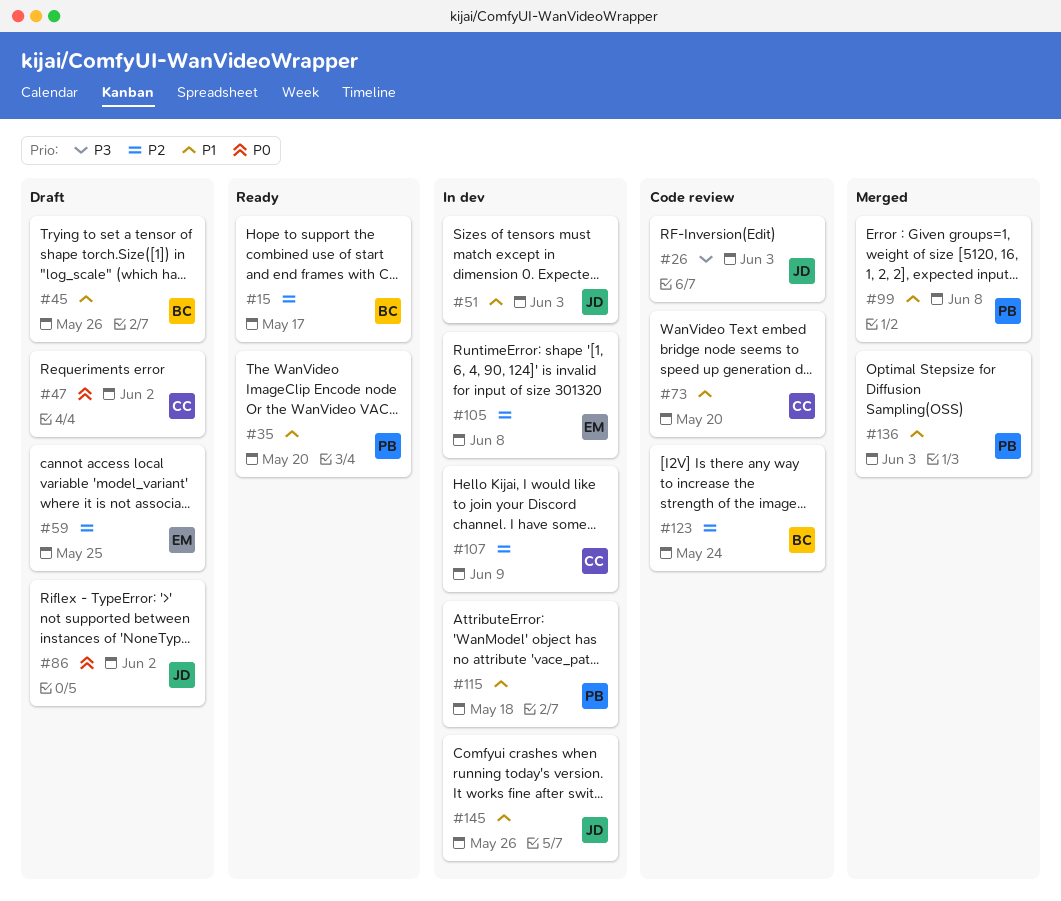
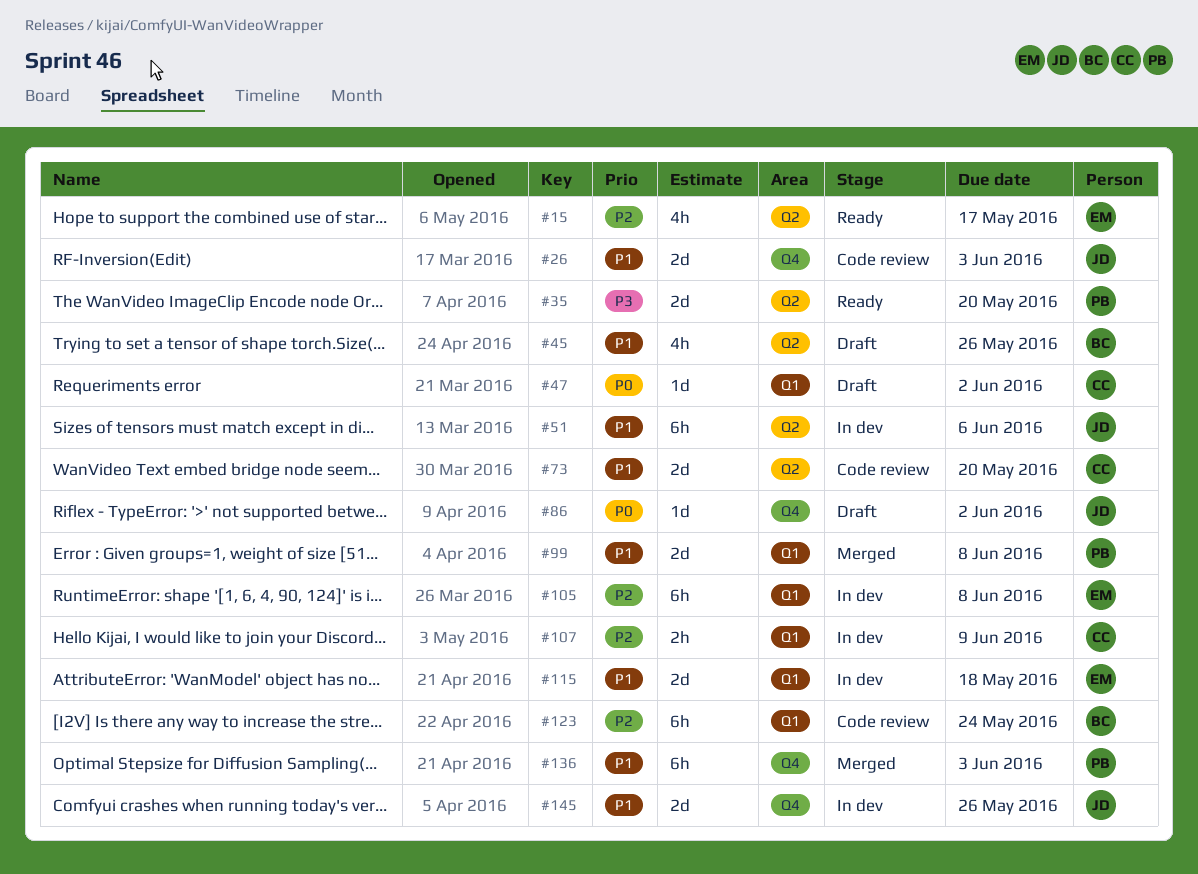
#15, owner: BC -> EM
#26, priority: P3 -> P1
#35, priority: P1 -> P3
#51, due: Jun 3 -> Jun 6
#59: present -> none
#115, owner: PB -> EM

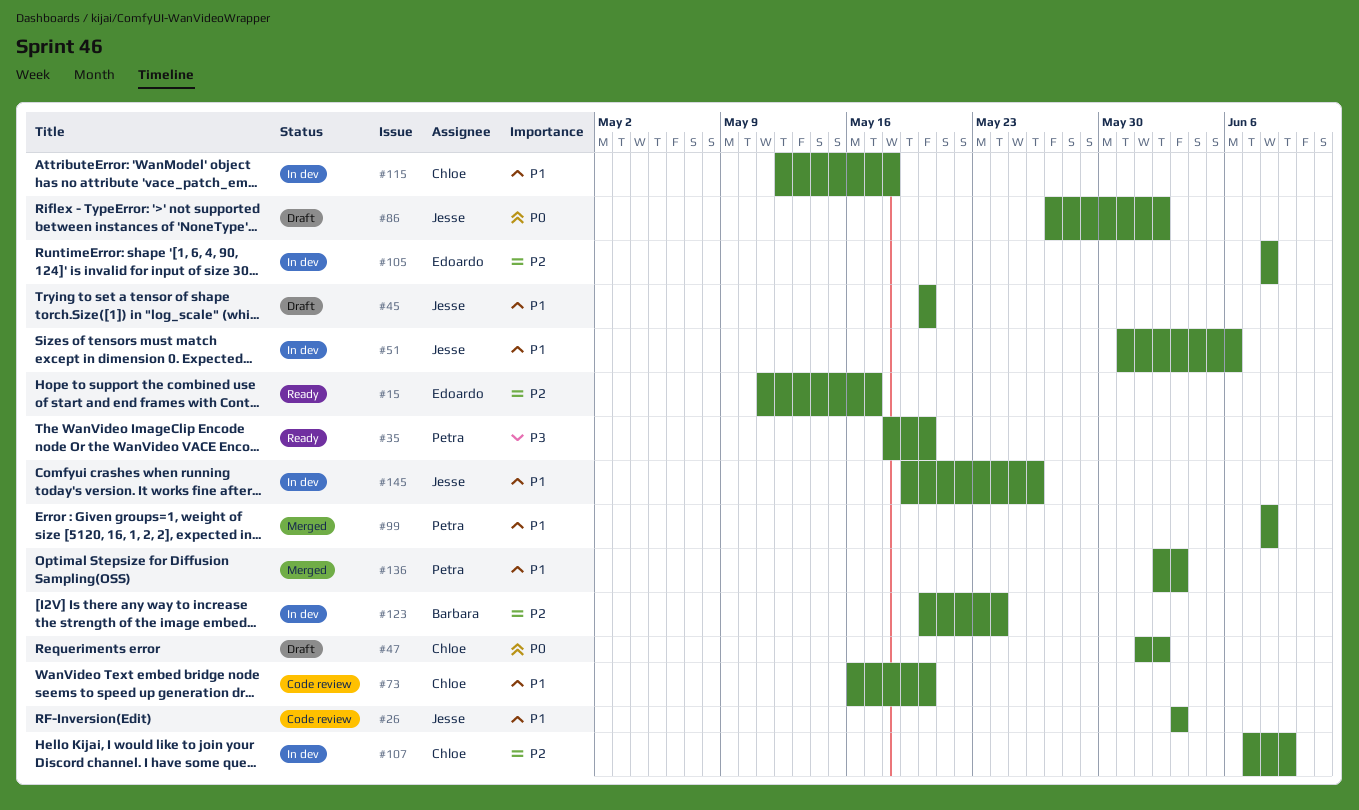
#45, owner: Barbara -> Jesse
#45, due: May 26 -> May 20
#115, owner: Edoardo -> Chloe
#123, status: Code review -> In dev

